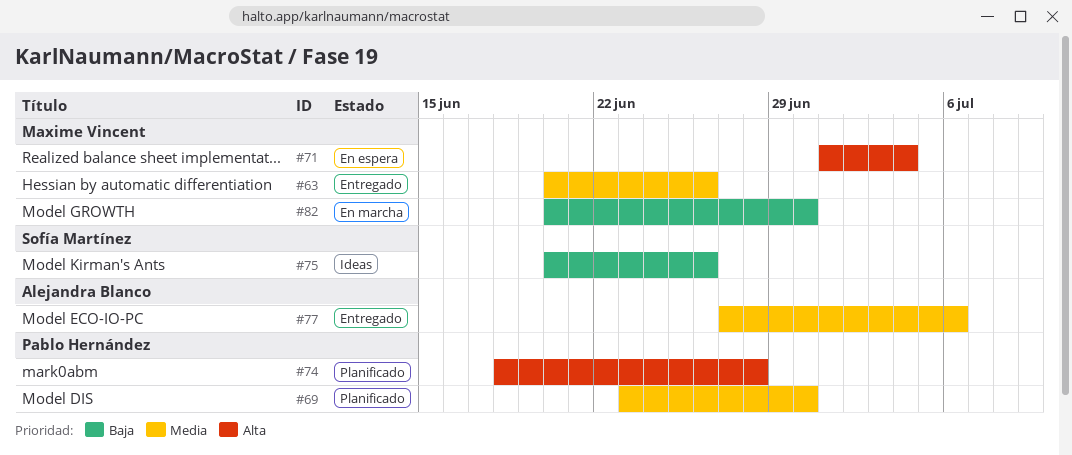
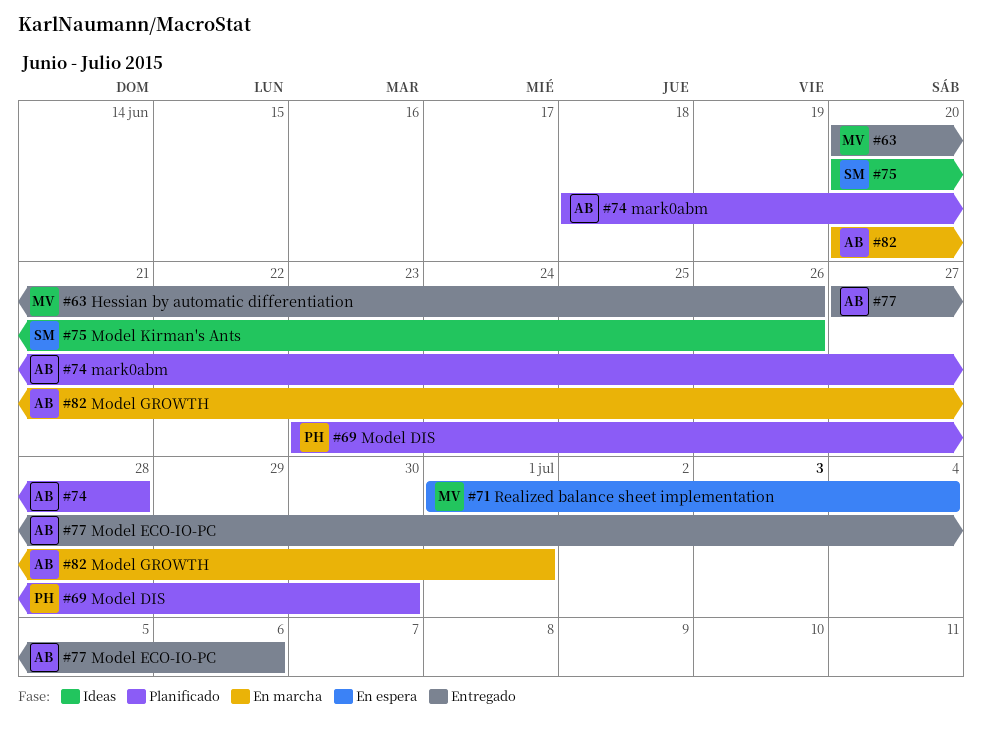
#74, owner: Pablo Hernández -> Alejandra Blanco
#82, owner: Maxime Vincent -> Alejandra Blanco
#82, due: Jun 30 -> Jul 1

